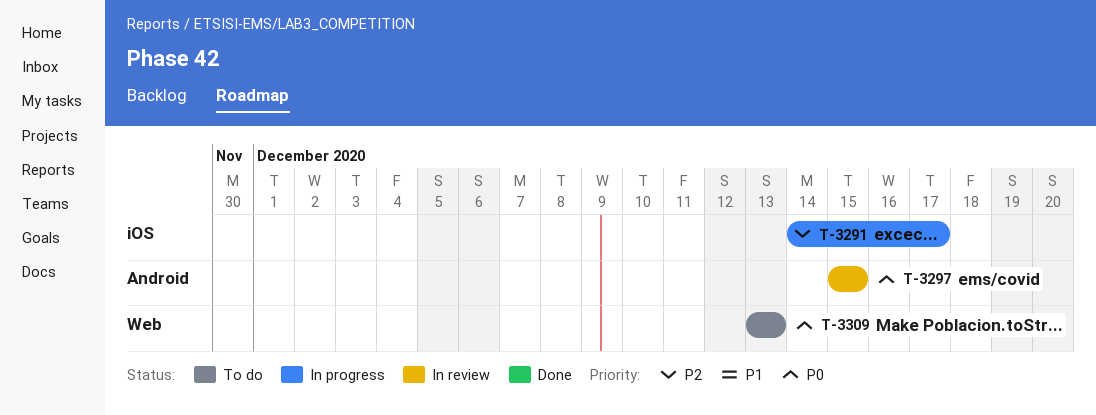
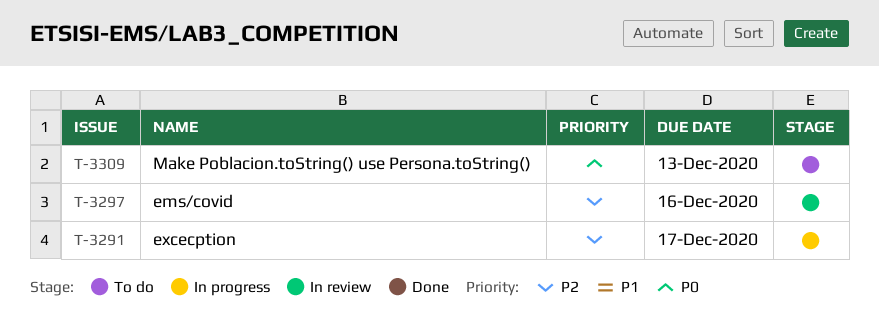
T-3297, priority: P0 -> P2
T-3297, due: Dec 15 -> Dec 16

